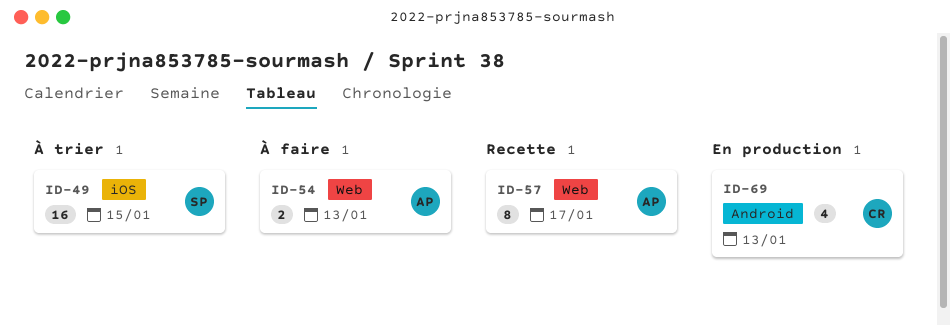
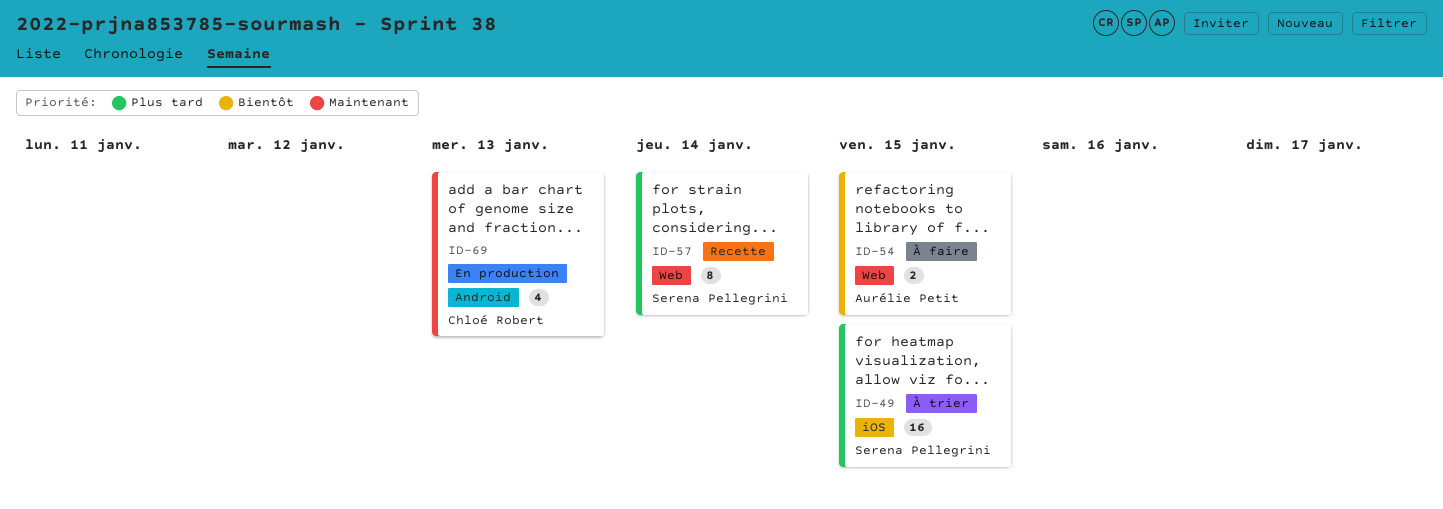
ID-54, due: Jan 13 -> Jan 15
ID-57, owner: Aurélie Petit -> Serena Pellegrini
ID-57, due: Jan 17 -> Jan 14

